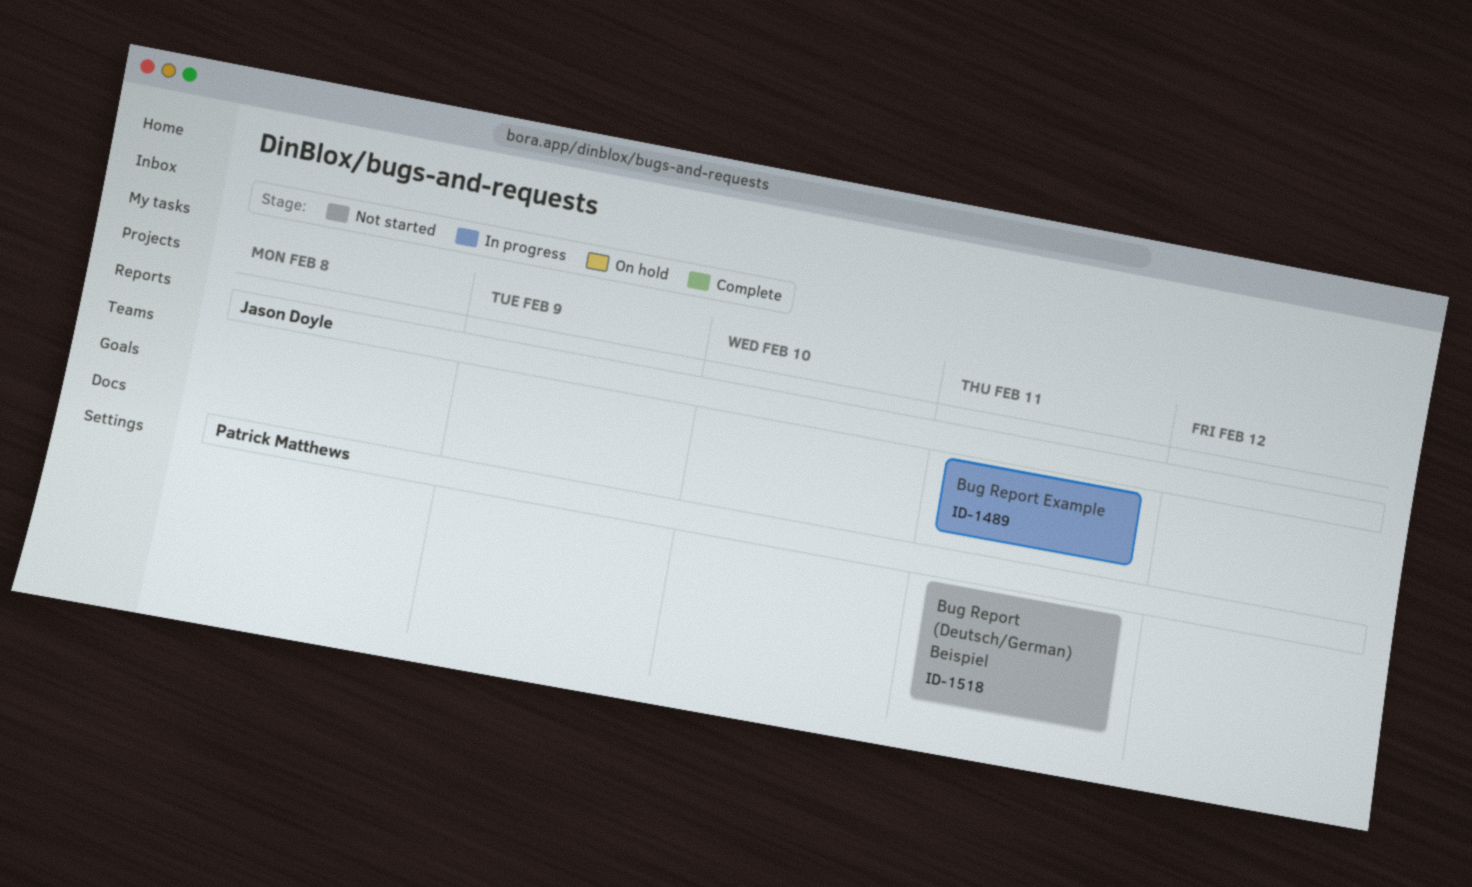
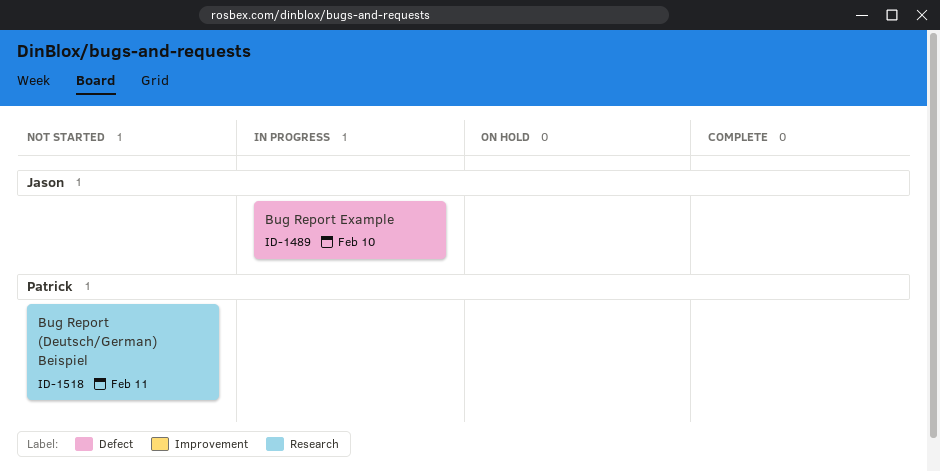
ID-1489, due: Feb 11 -> Feb 10

